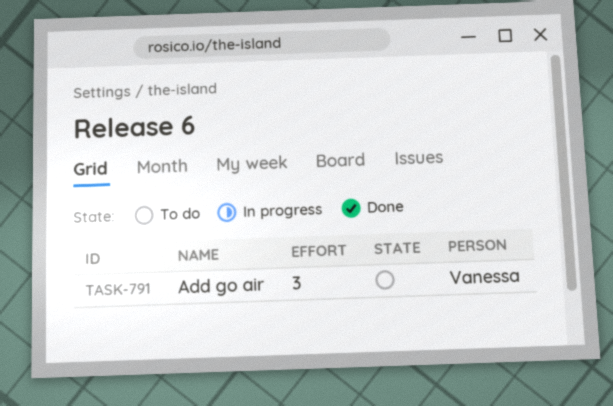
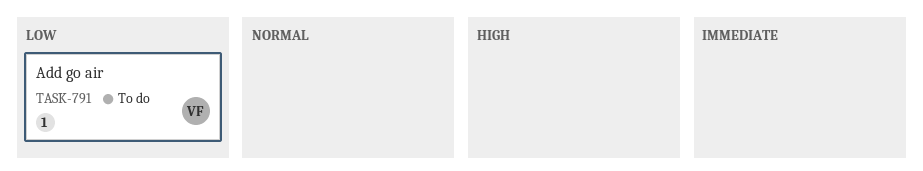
TASK-791, estimate: 3 -> 1

